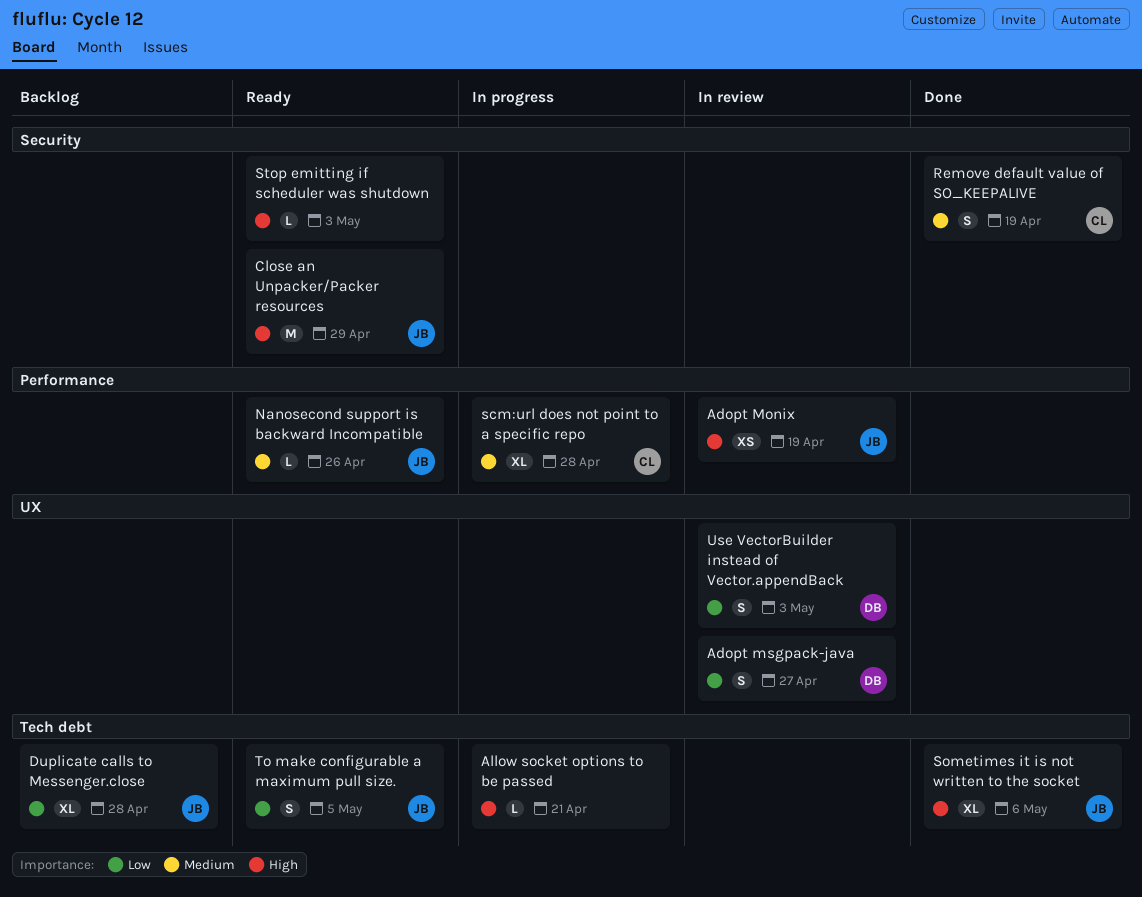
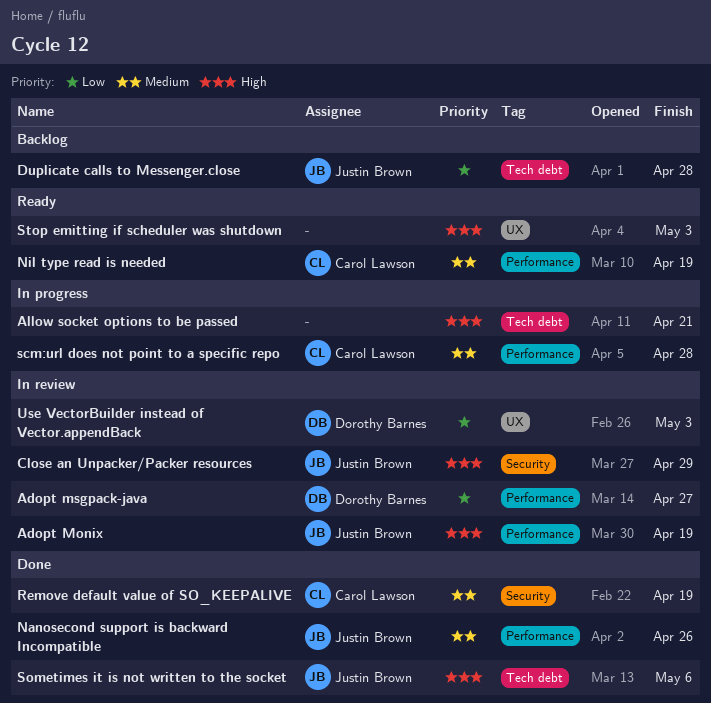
Adopt msgpack-java, label: UX -> Performance
Close an Unpacker/Packer resources, status: Ready -> In review
Nanosecond support is backward Incompatible, status: Ready -> Done
Nil type read is needed: none -> present
Stop emitting if scheduler was shutdown, label: Security -> UX
To make configurable a maximum pull size.: present -> none

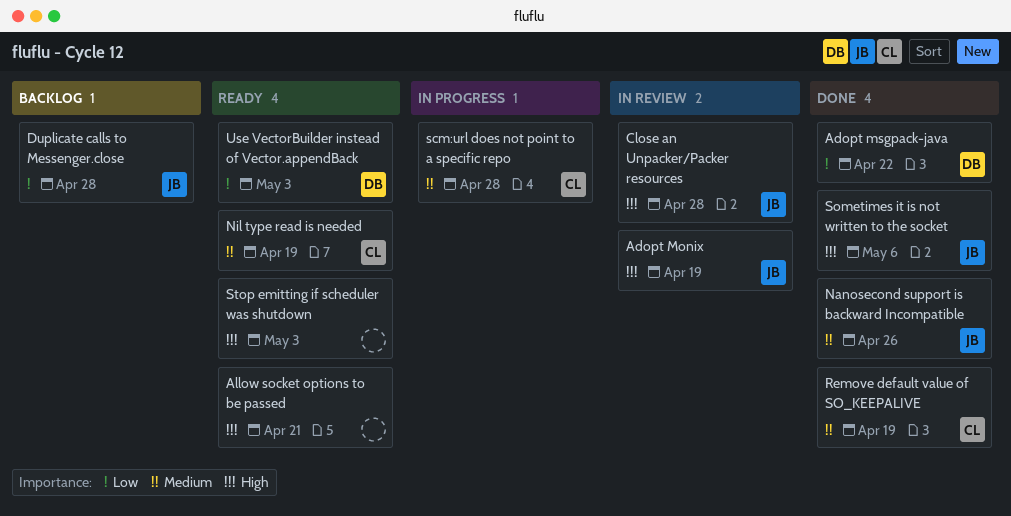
Adopt msgpack-java, status: In review -> Done
Adopt msgpack-java, due: Apr 27 -> Apr 22
Allow socket options to be passed, status: In progress -> Ready
Close an Unpacker/Packer resources, due: Apr 29 -> Apr 28
Use VectorBuilder instead of Vector.appendBack, status: In review -> Ready

